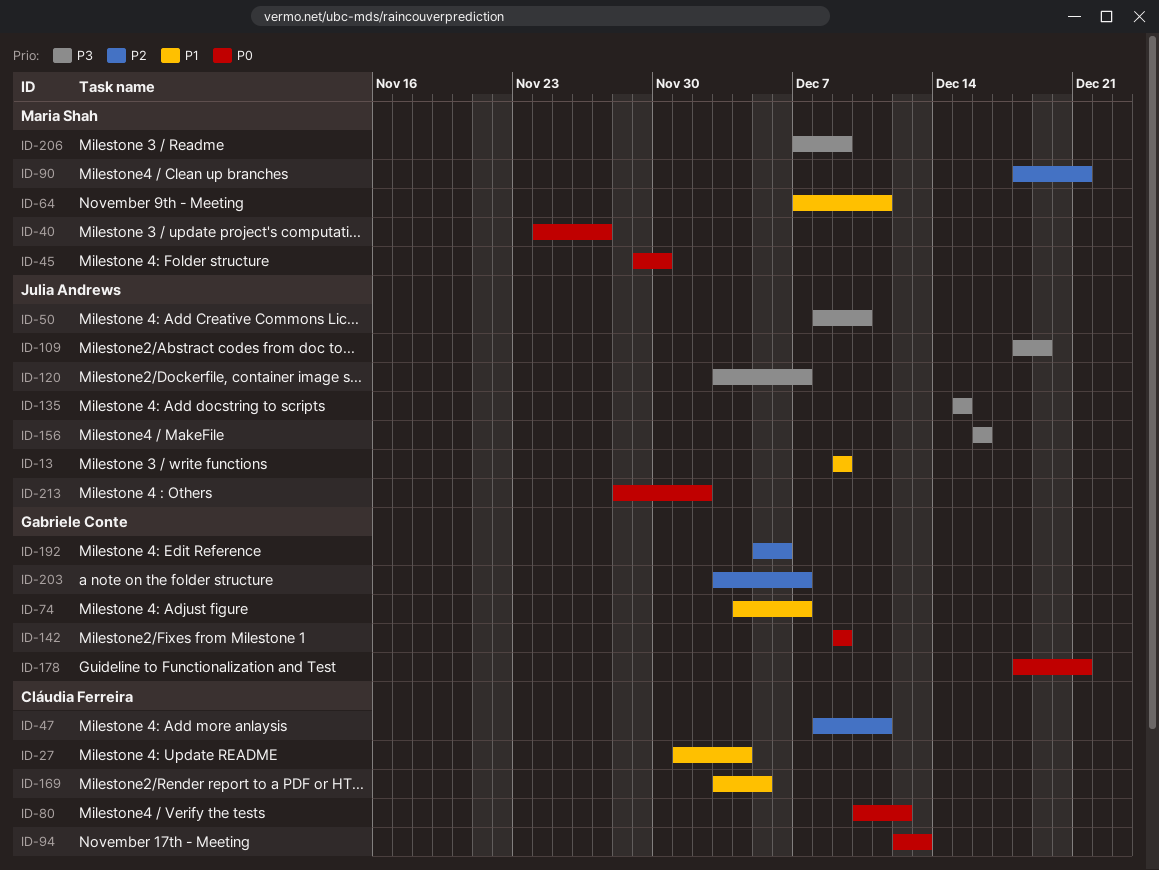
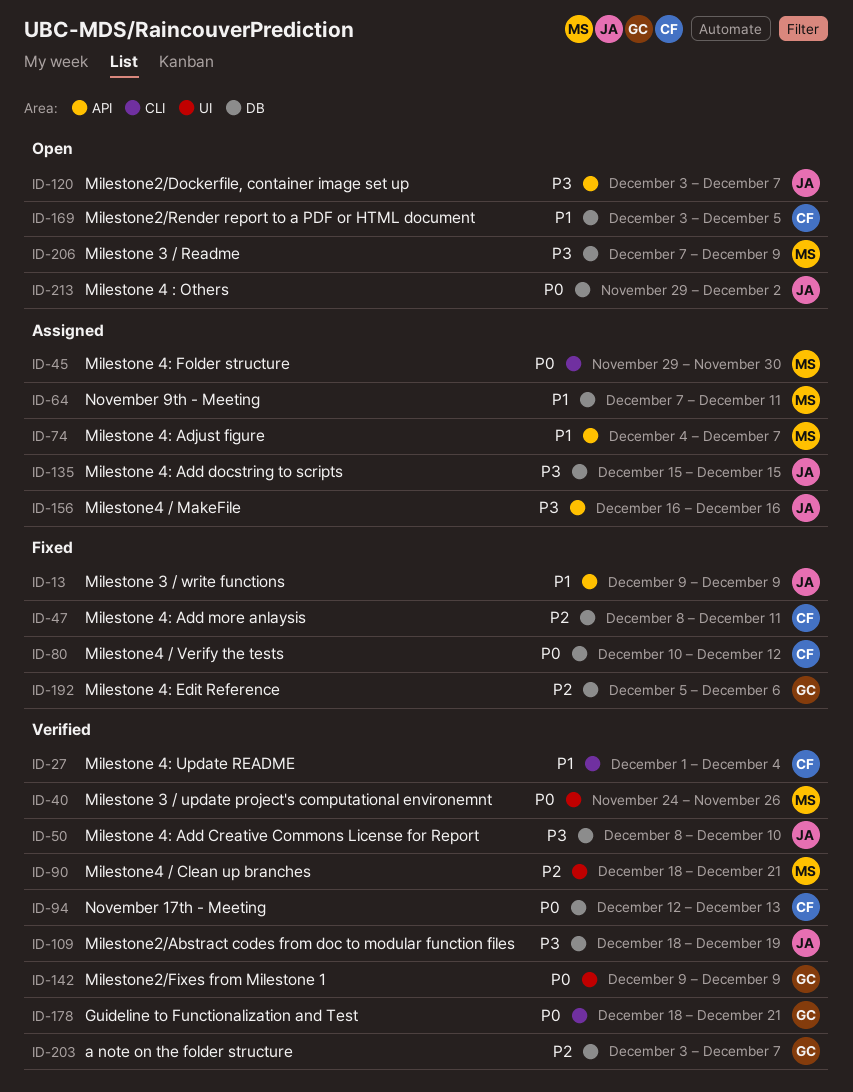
ID-40, due: Nov 27 -> Nov 26
ID-74, owner: Gabriele Conte -> Maria Shah
ID-213, start: Nov 28 -> Nov 29

